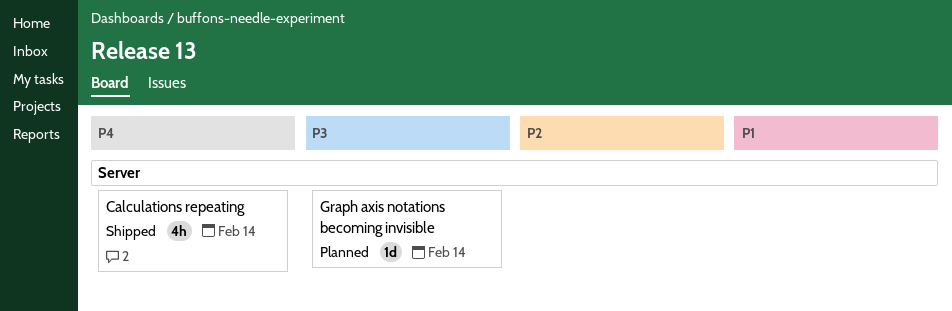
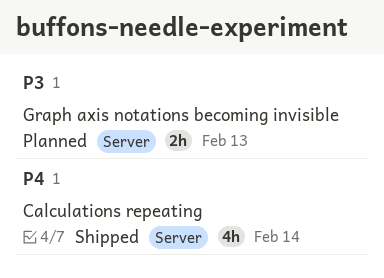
Graph axis notations becoming invisible, estimate: 1d -> 2h
Graph axis notations becoming invisible, due: Feb 14 -> Feb 13

